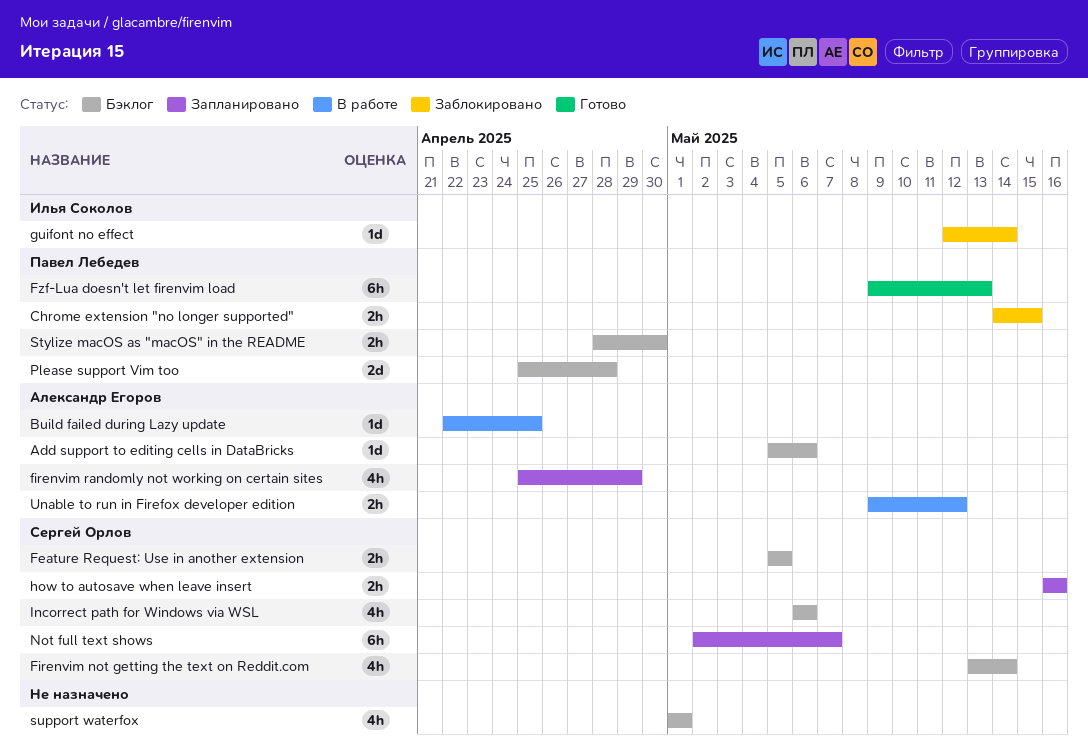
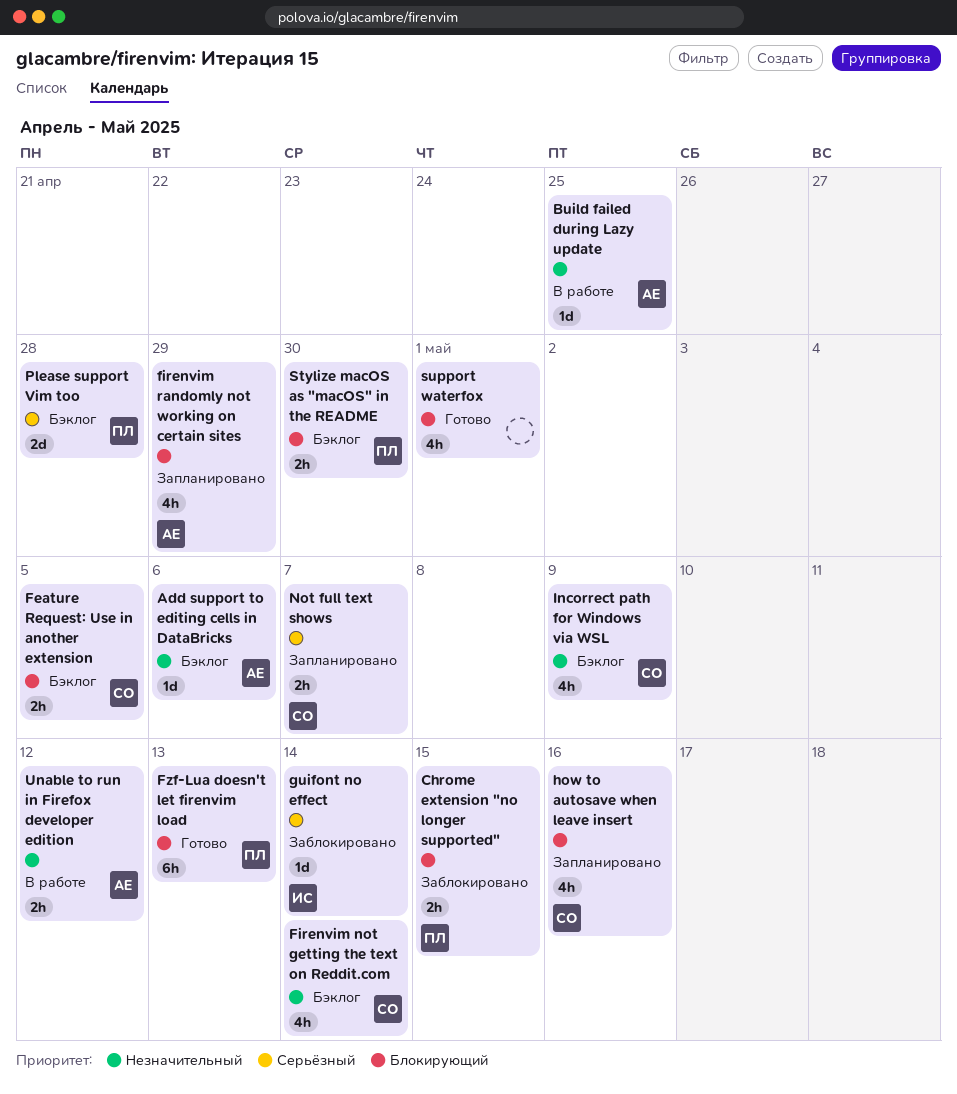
how to autosave when leave insert, estimate: 2h -> 4h
Incorrect path for Windows via WSL, due: May 6 -> May 9
Not full text shows, estimate: 6h -> 2h
support waterfox, status: Бэклог -> Готово

